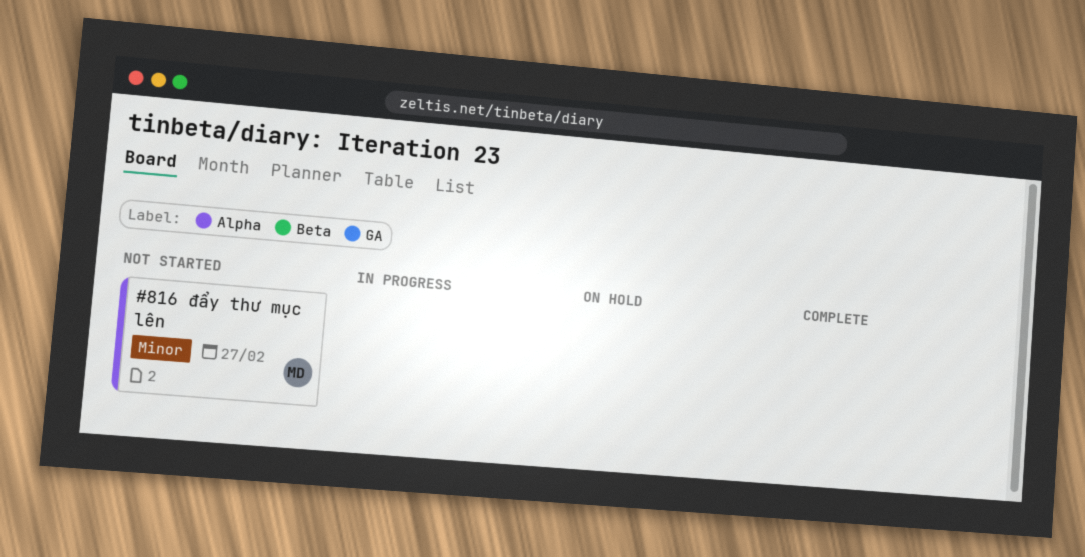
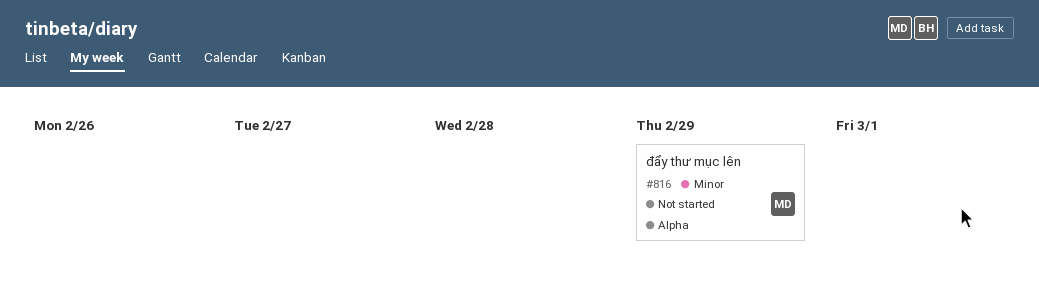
#816, due: Feb 27 -> Feb 29

